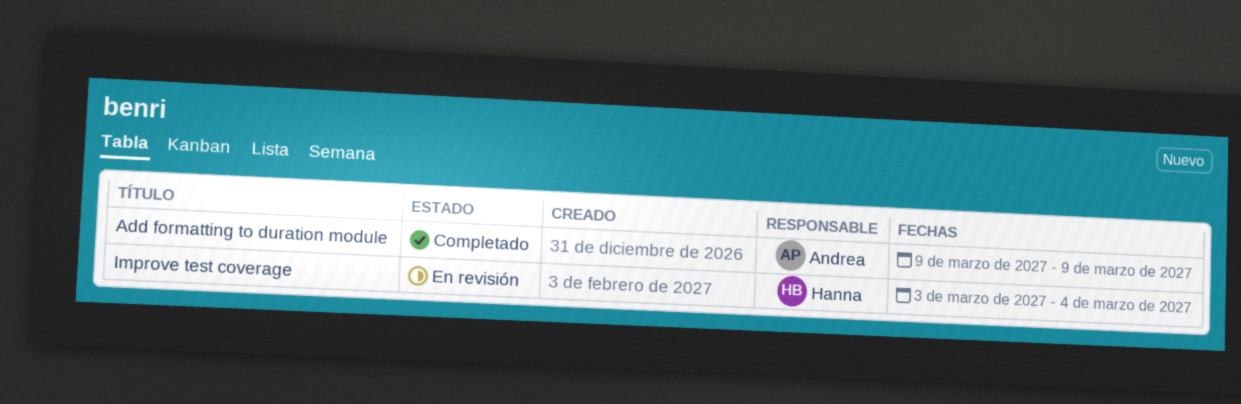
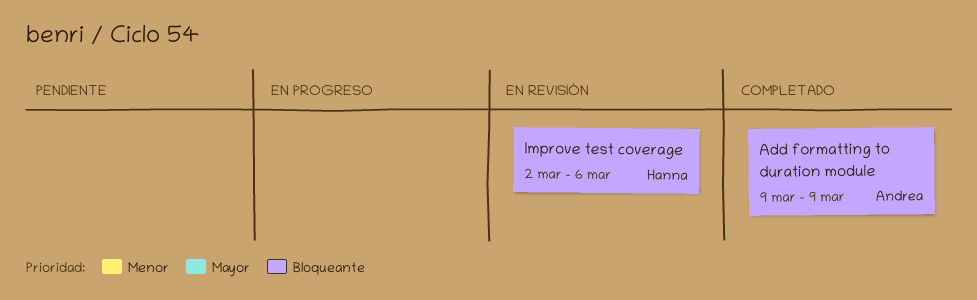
Improve test coverage, start: Mar 3 -> Mar 2
Improve test coverage, due: Mar 4 -> Mar 6

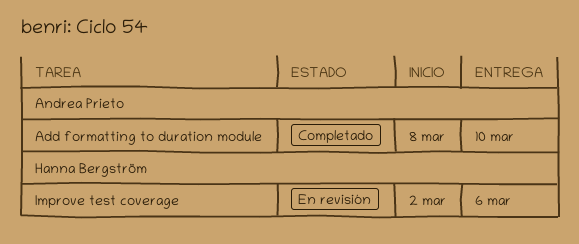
Add formatting to duration module, start: Mar 9 -> Mar 8
Add formatting to duration module, due: Mar 9 -> Mar 10

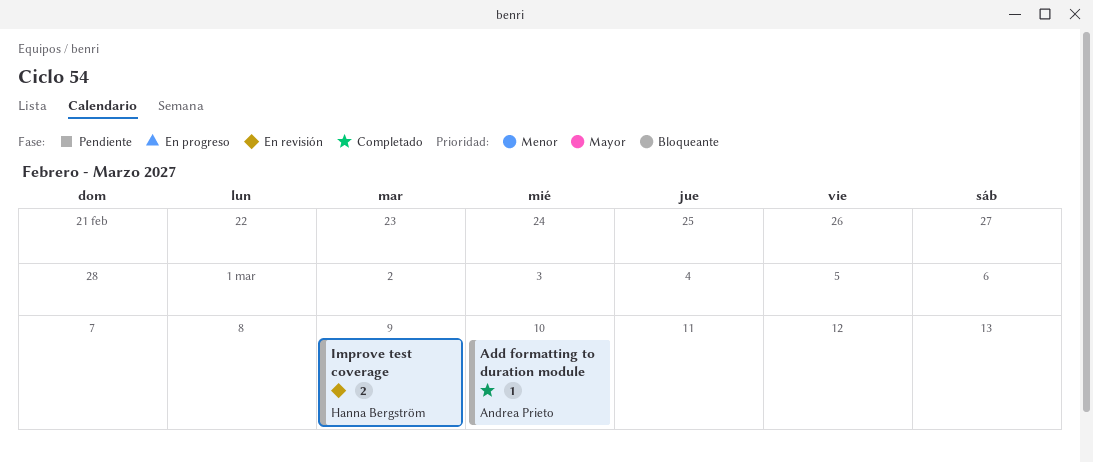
Improve test coverage, due: Mar 6 -> Mar 9

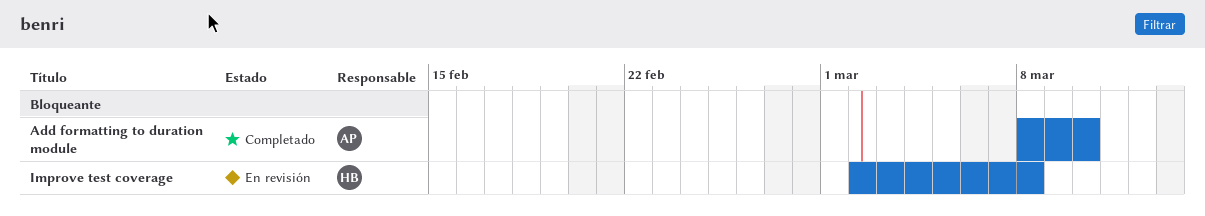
Improve test coverage, due: Mar 9 -> Mar 8

